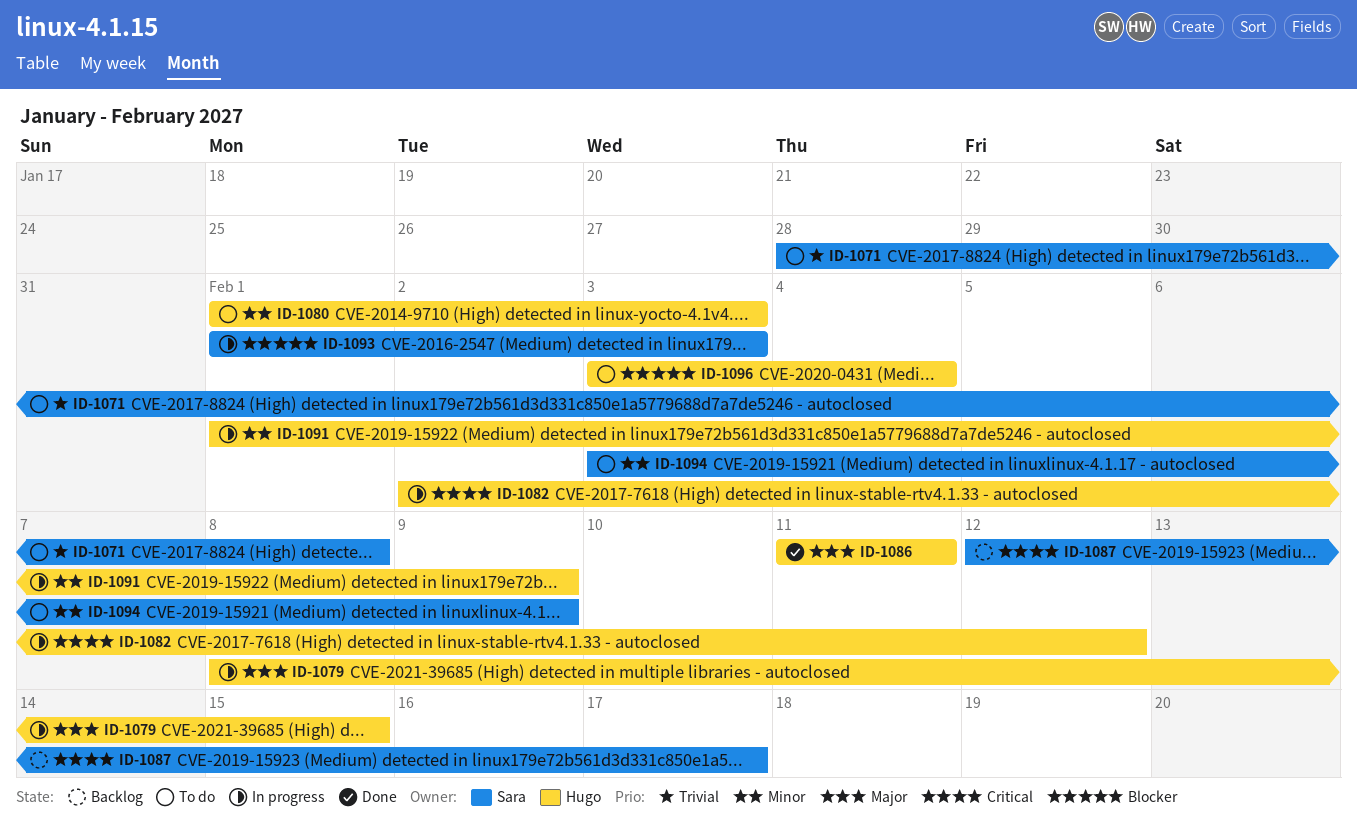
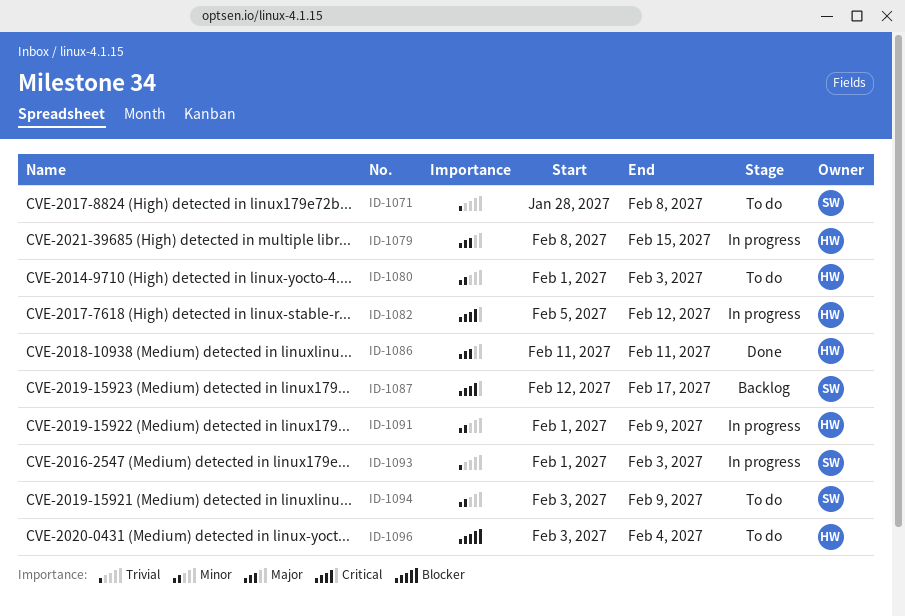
ID-1082, start: Feb 2 -> Feb 5
ID-1093, priority: Blocker -> Trivial

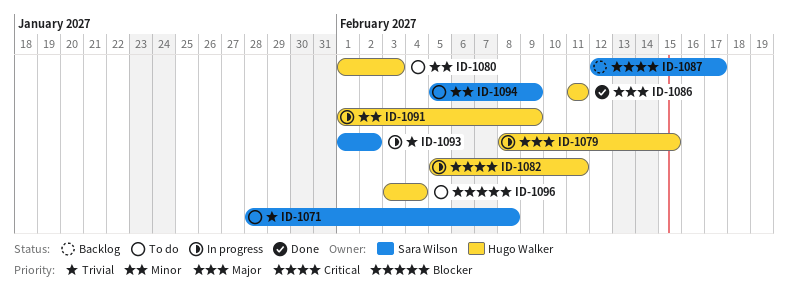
ID-1082, due: Feb 12 -> Feb 11
ID-1093, due: Feb 3 -> Feb 2
ID-1094, start: Feb 3 -> Feb 5

